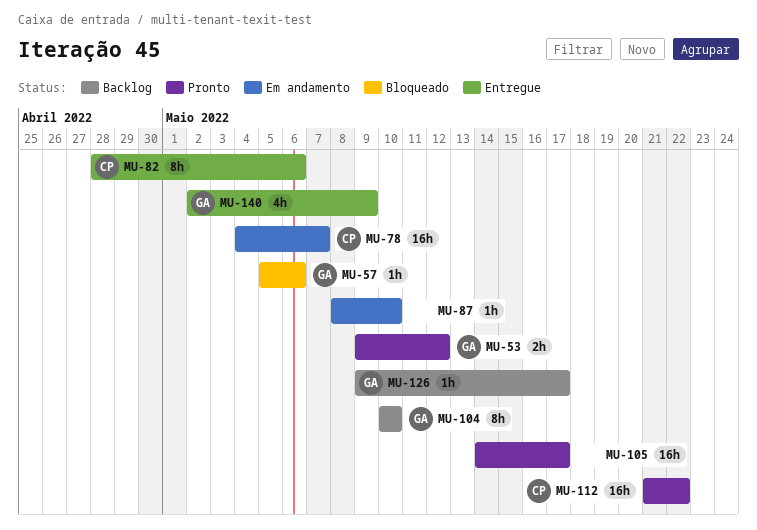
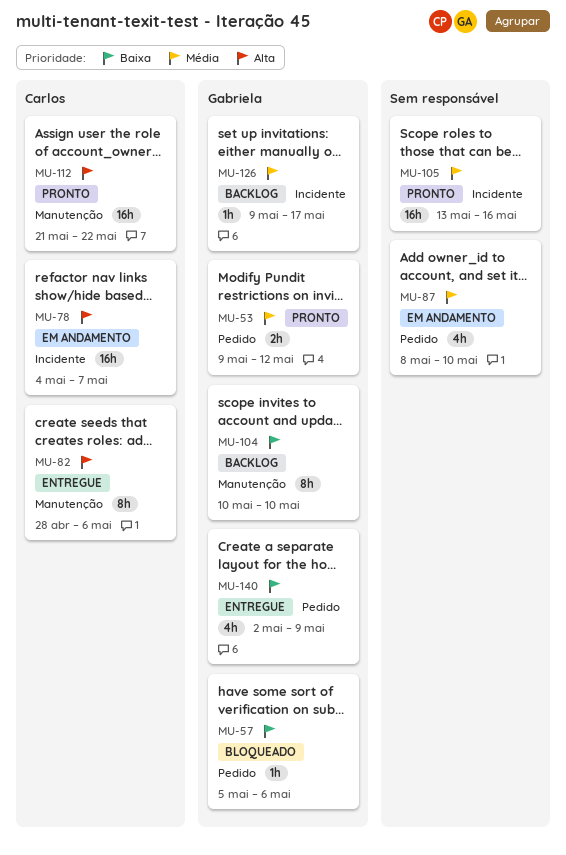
MU-87, estimate: 1h -> 4h
MU-105, start: May 14 -> May 13
MU-105, due: May 17 -> May 16

